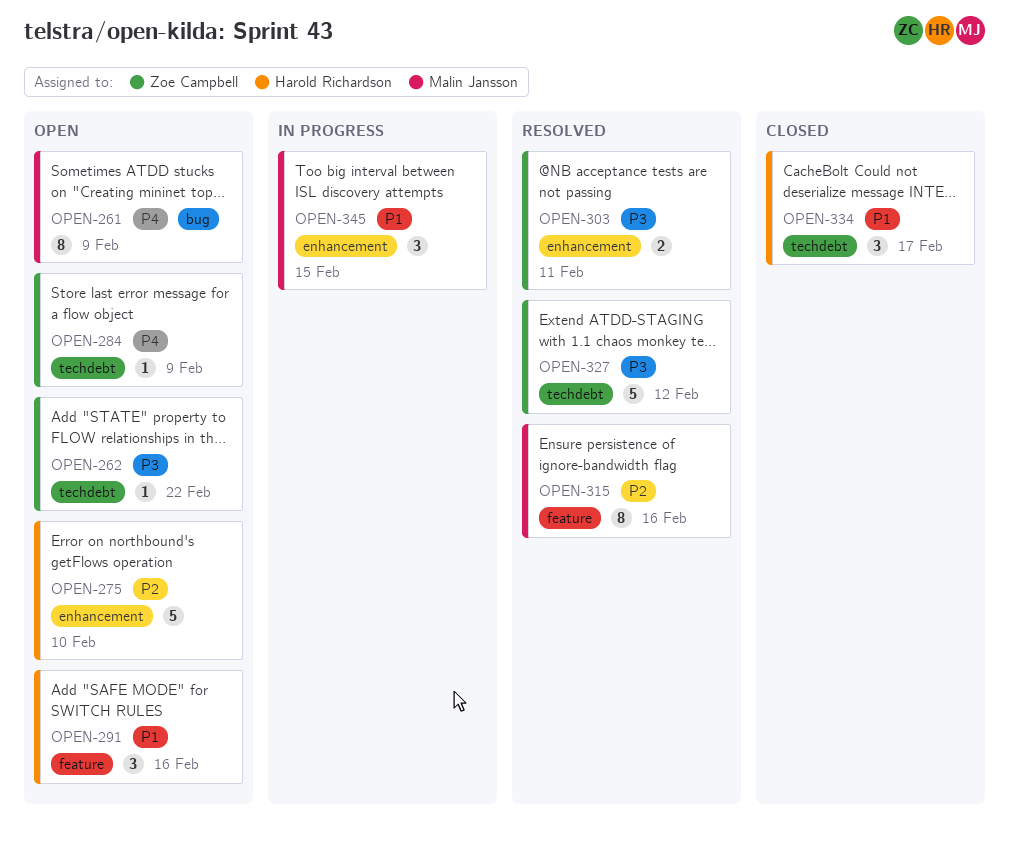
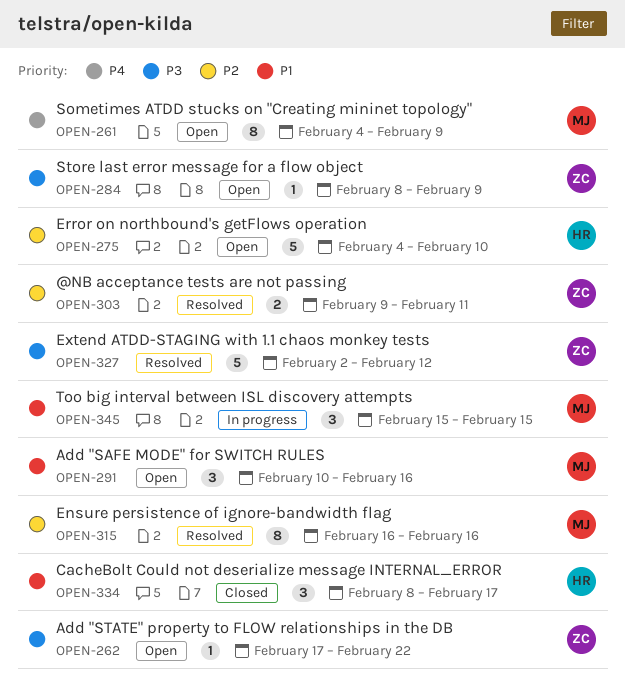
OPEN-284, priority: P4 -> P3
OPEN-291, owner: Harold Richardson -> Malin Jansson
OPEN-303, priority: P3 -> P2

